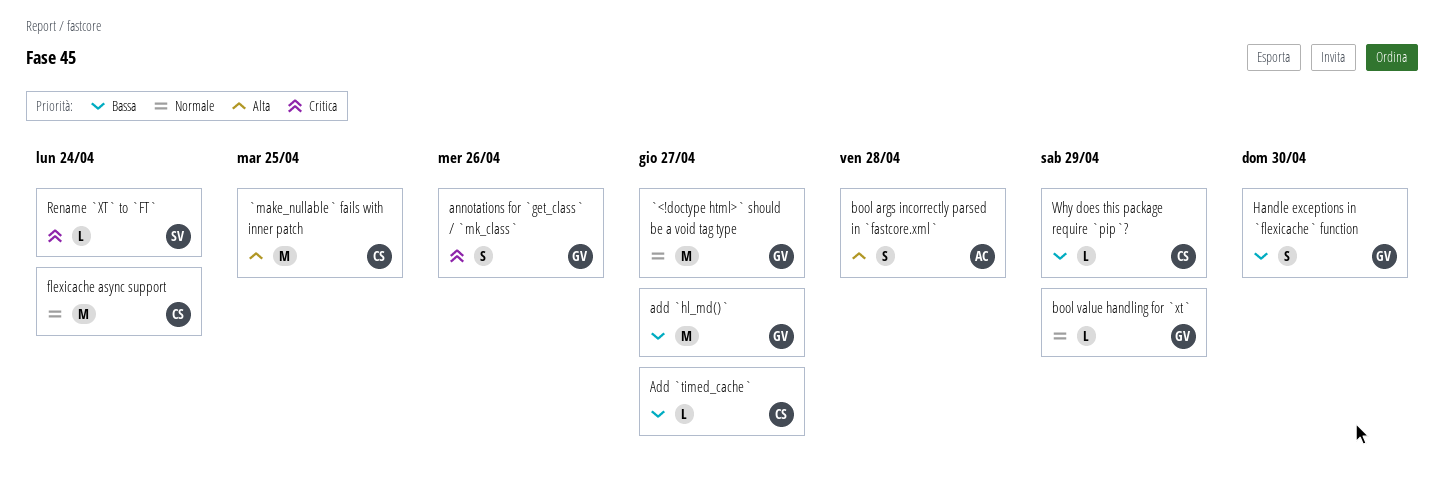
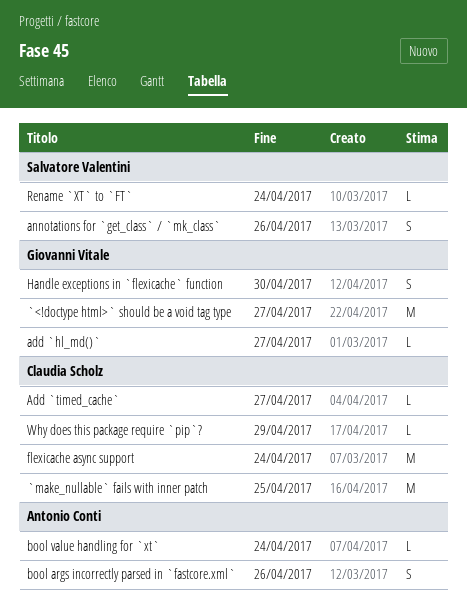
add `hl_md()`, estimate: M -> L
annotations for `get_class` / `mk_class`, owner: Giovanni Vitale -> Salvatore Valentini
bool args incorrectly parsed in `fastcore.xml`, due: Apr 28 -> Apr 26
bool value handling for `xt`, owner: Giovanni Vitale -> Antonio Conti
bool value handling for `xt`, due: Apr 29 -> Apr 24

